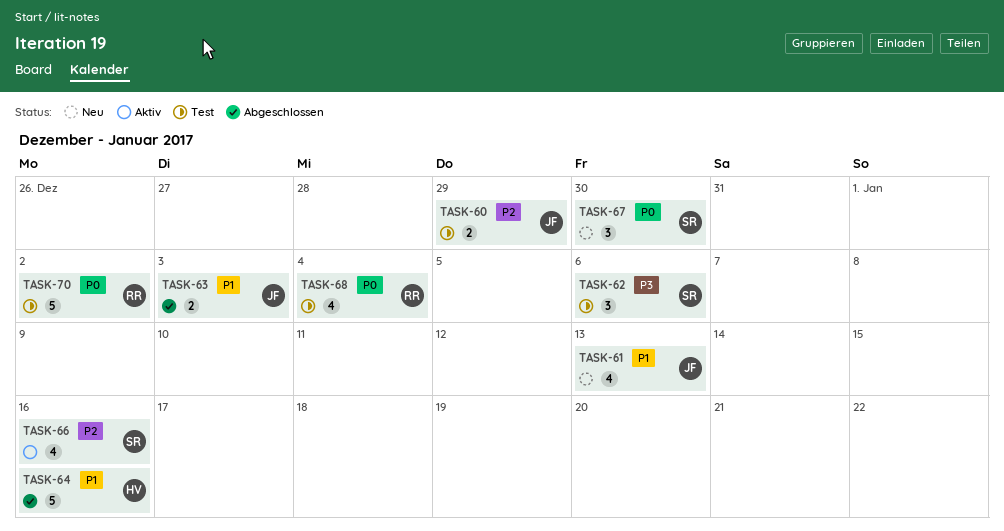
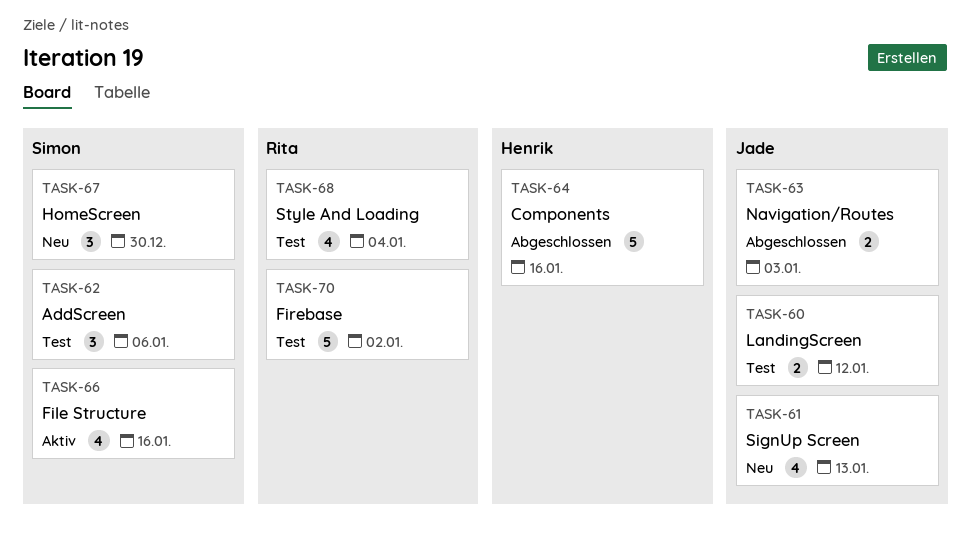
TASK-60, due: Dec 29 -> Jan 12

